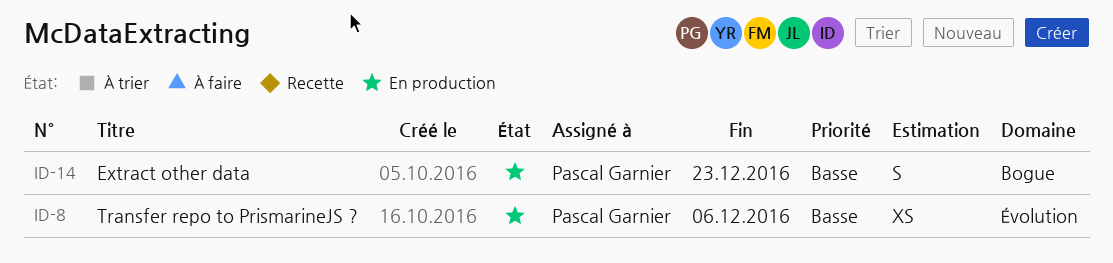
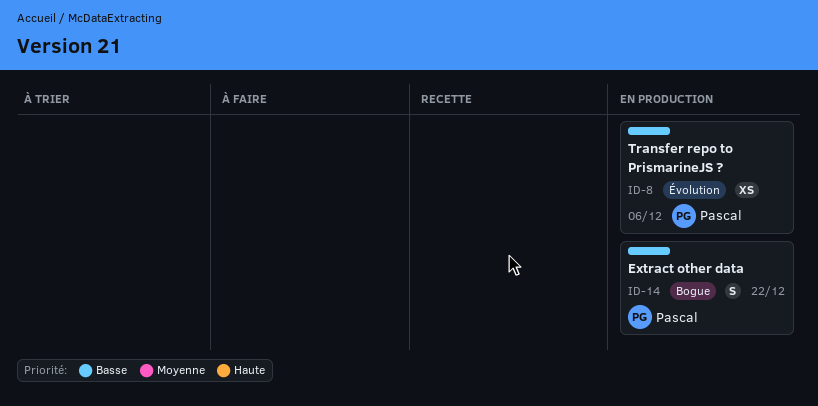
ID-14, due: Dec 23 -> Dec 22

